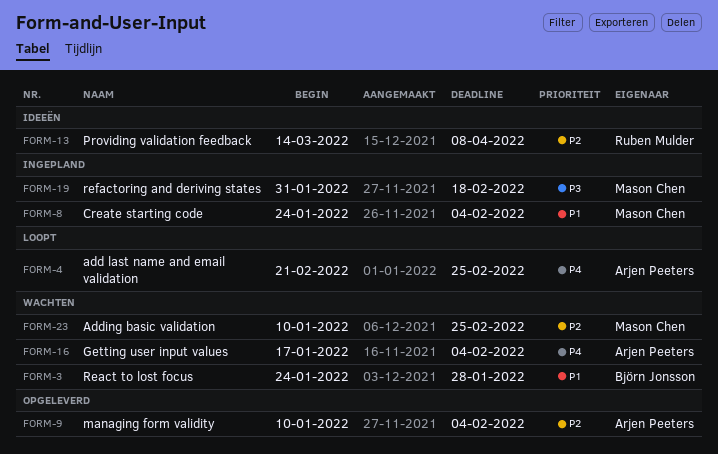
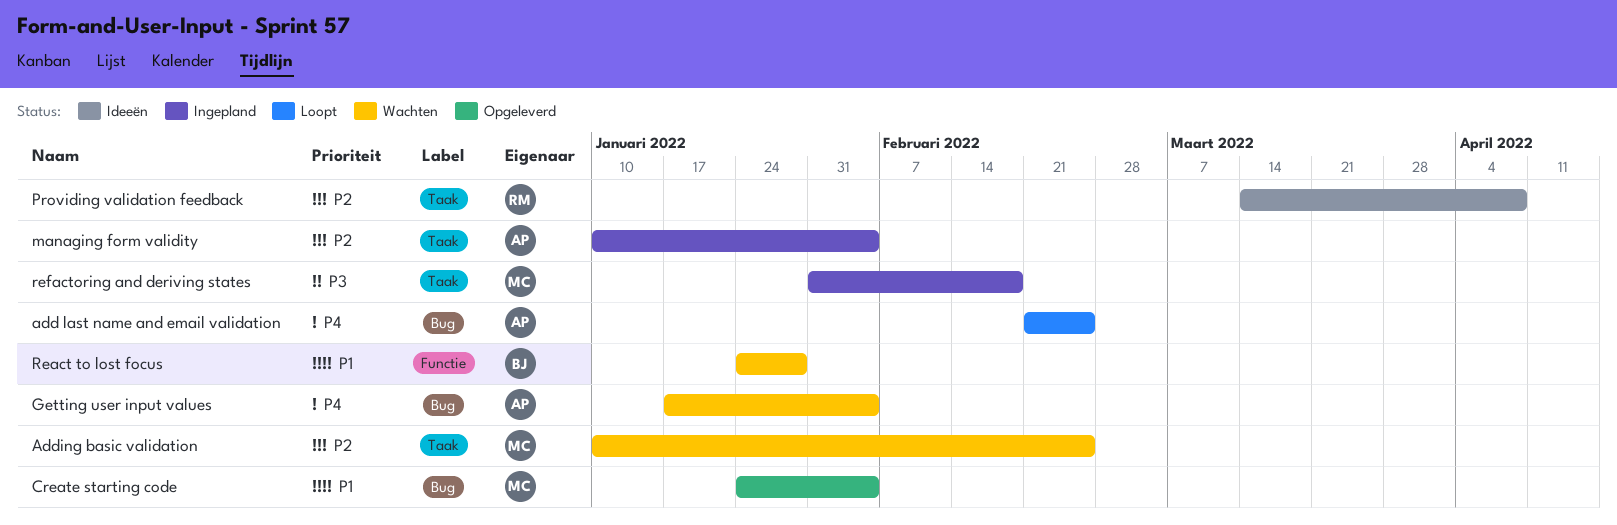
Create starting code, status: Ingepland -> Opgeleverd
managing form validity, status: Opgeleverd -> Ingepland

